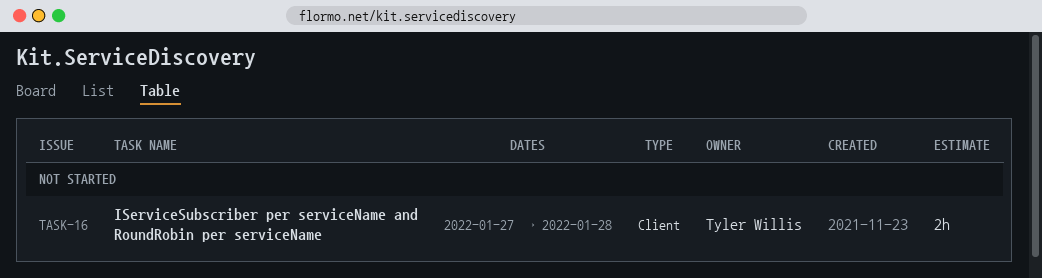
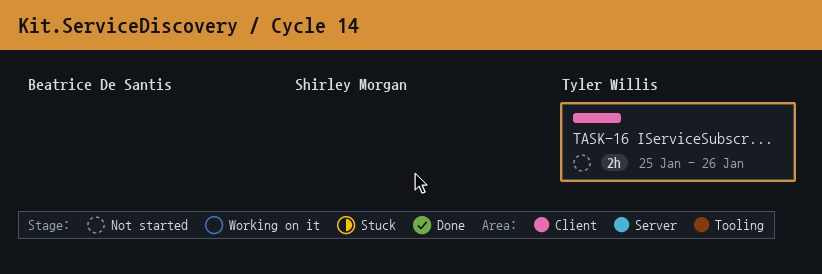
TASK-16, start: Jan 27 -> Jan 25
TASK-16, due: Jan 28 -> Jan 26

